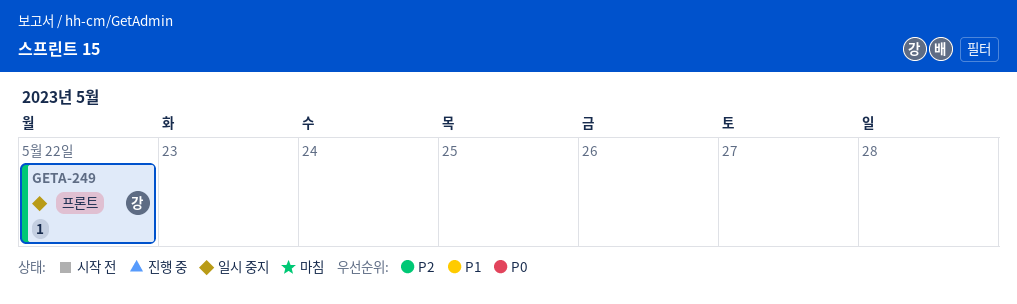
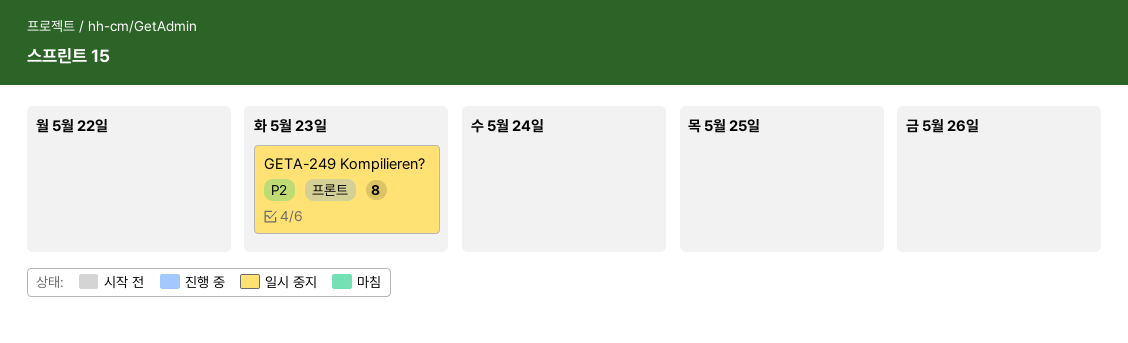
GETA-249, estimate: 1 -> 8
GETA-249, due: May 22 -> May 23

